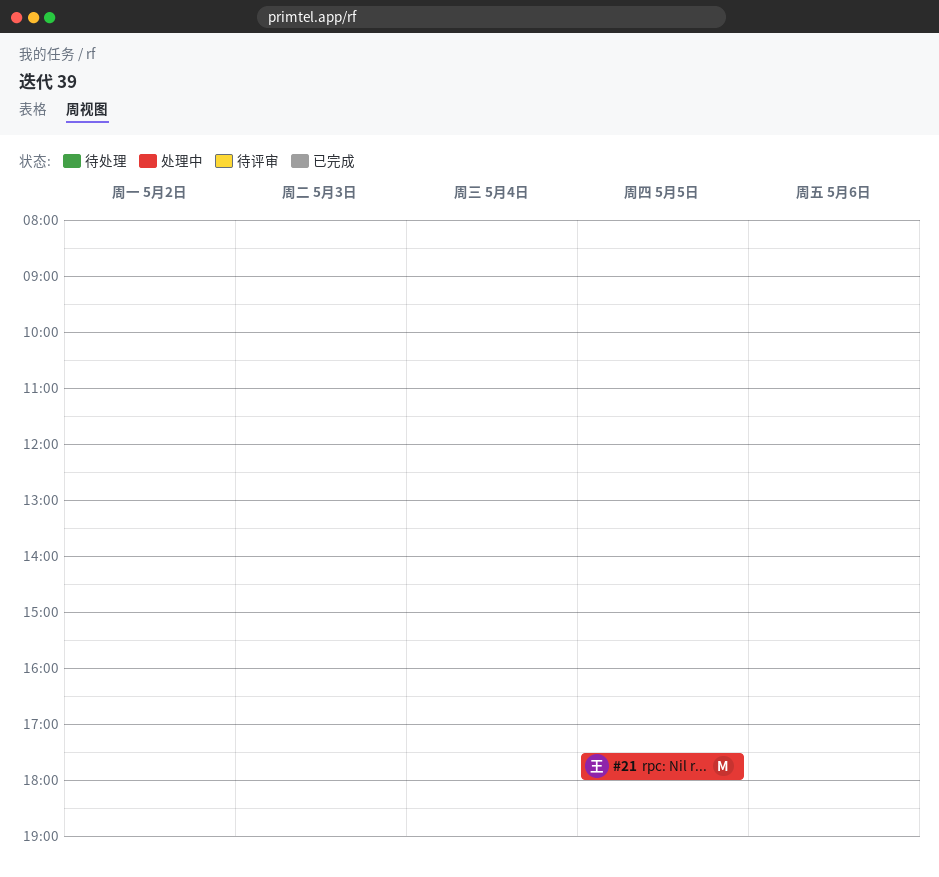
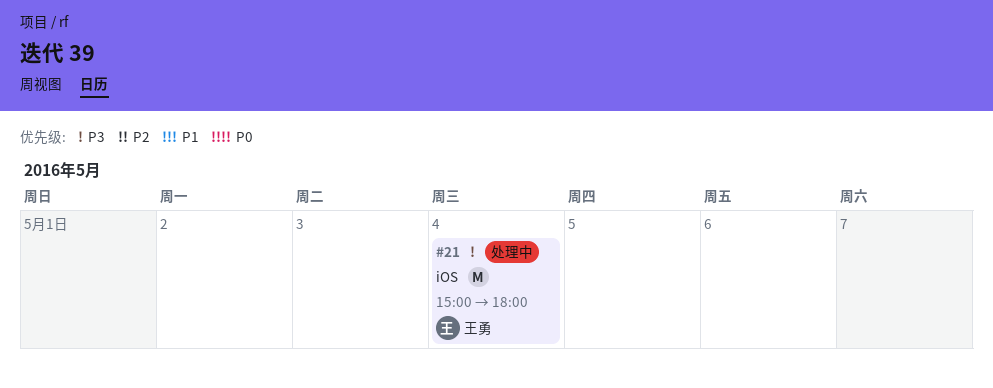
#21, day: May 5 -> May 4
#21, begins: 17:30 -> 15:00

